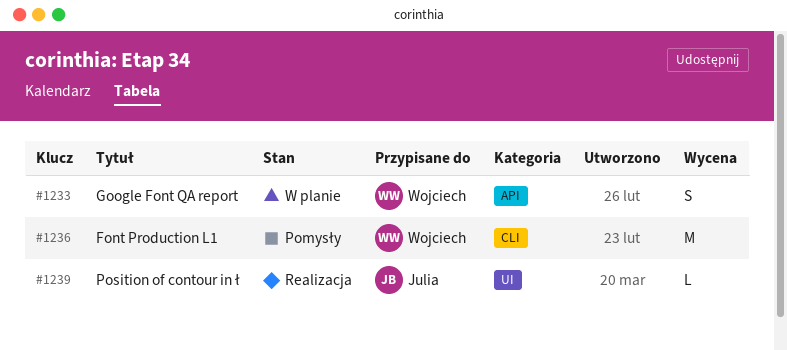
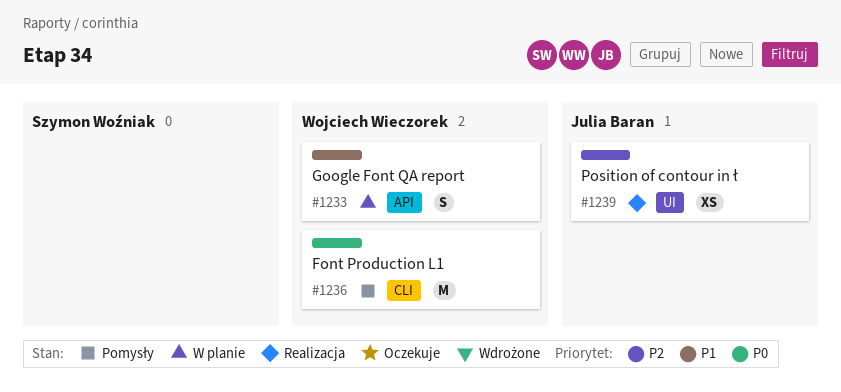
#1239, estimate: L -> XS

